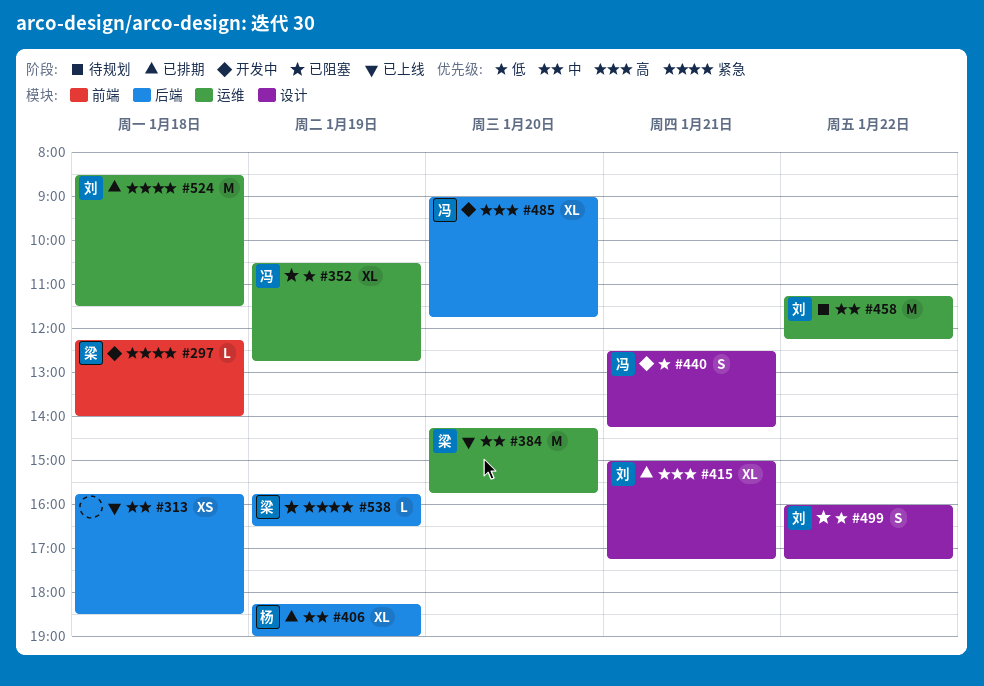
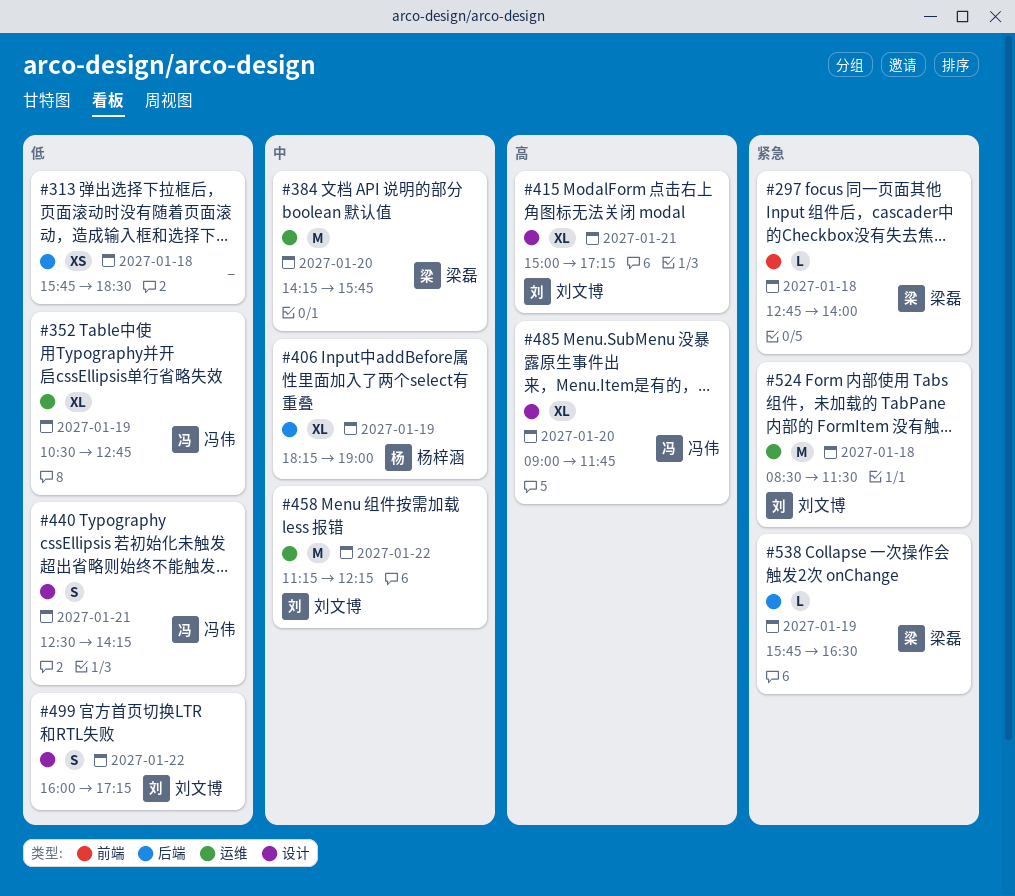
#297, begins: 12:15 -> 12:45
#313, priority: 中 -> 低
#485, label: 后端 -> 设计

